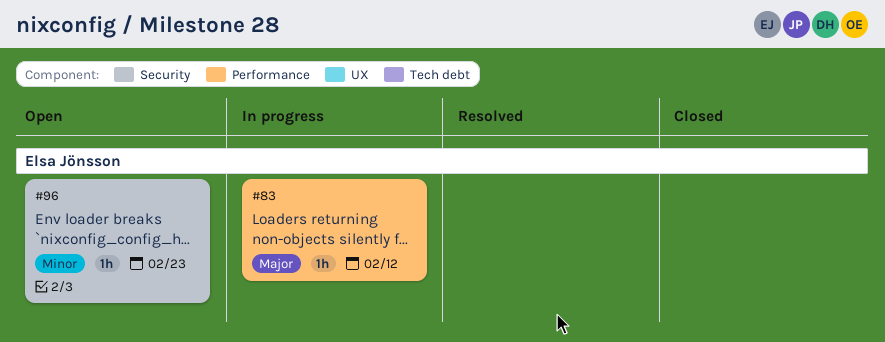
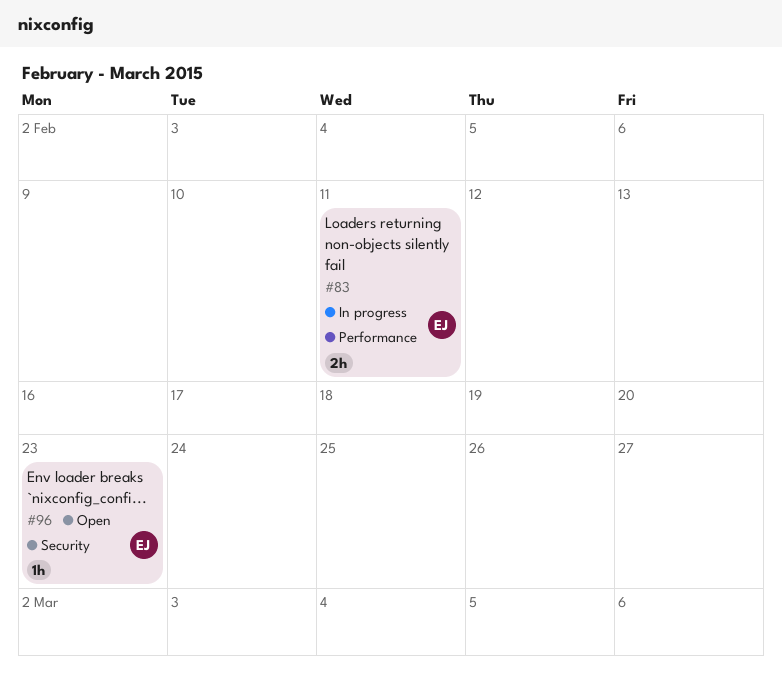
#83, estimate: 1h -> 2h
#83, due: Feb 12 -> Feb 11

